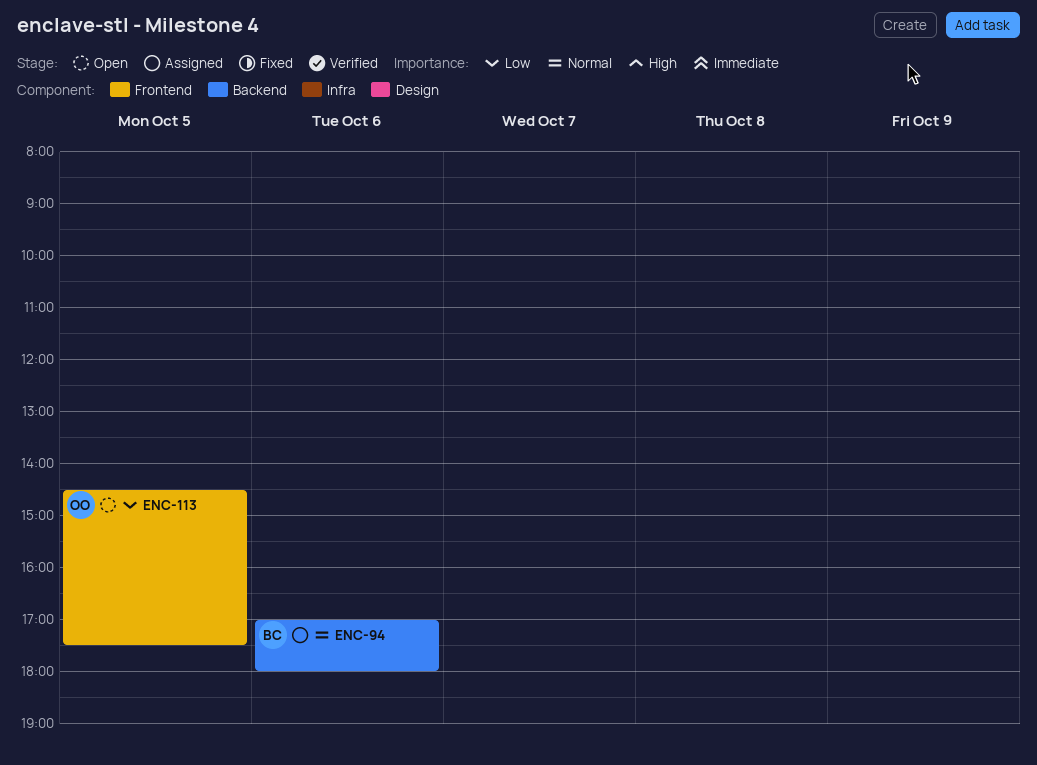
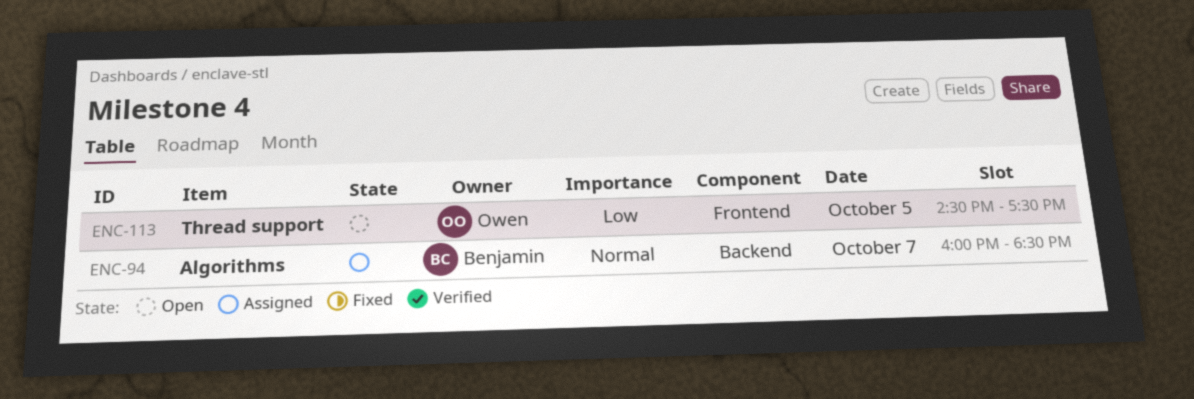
ENC-94, day: Oct 6 -> Oct 7
ENC-94, begins: 17:00 -> 16:00
ENC-94, ends: 18:00 -> 18:30

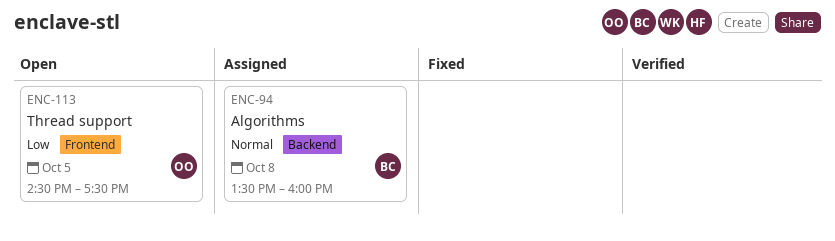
ENC-94, day: Oct 7 -> Oct 8
ENC-94, begins: 16:00 -> 13:30
ENC-94, ends: 18:30 -> 16:00

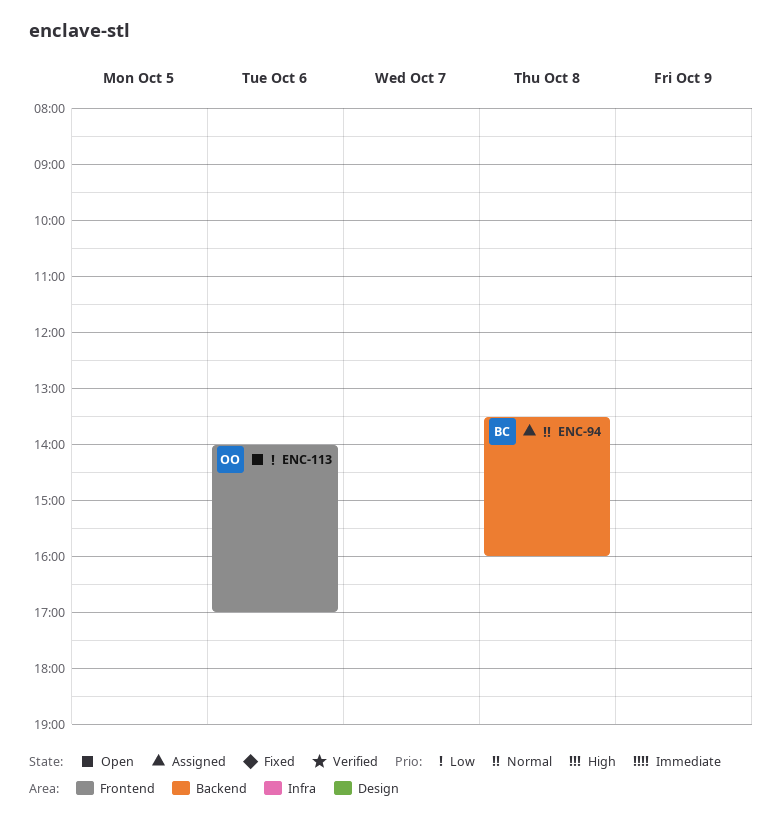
ENC-113, day: Oct 5 -> Oct 6
ENC-113, begins: 14:30 -> 14:00
ENC-113, ends: 17:30 -> 17:00

